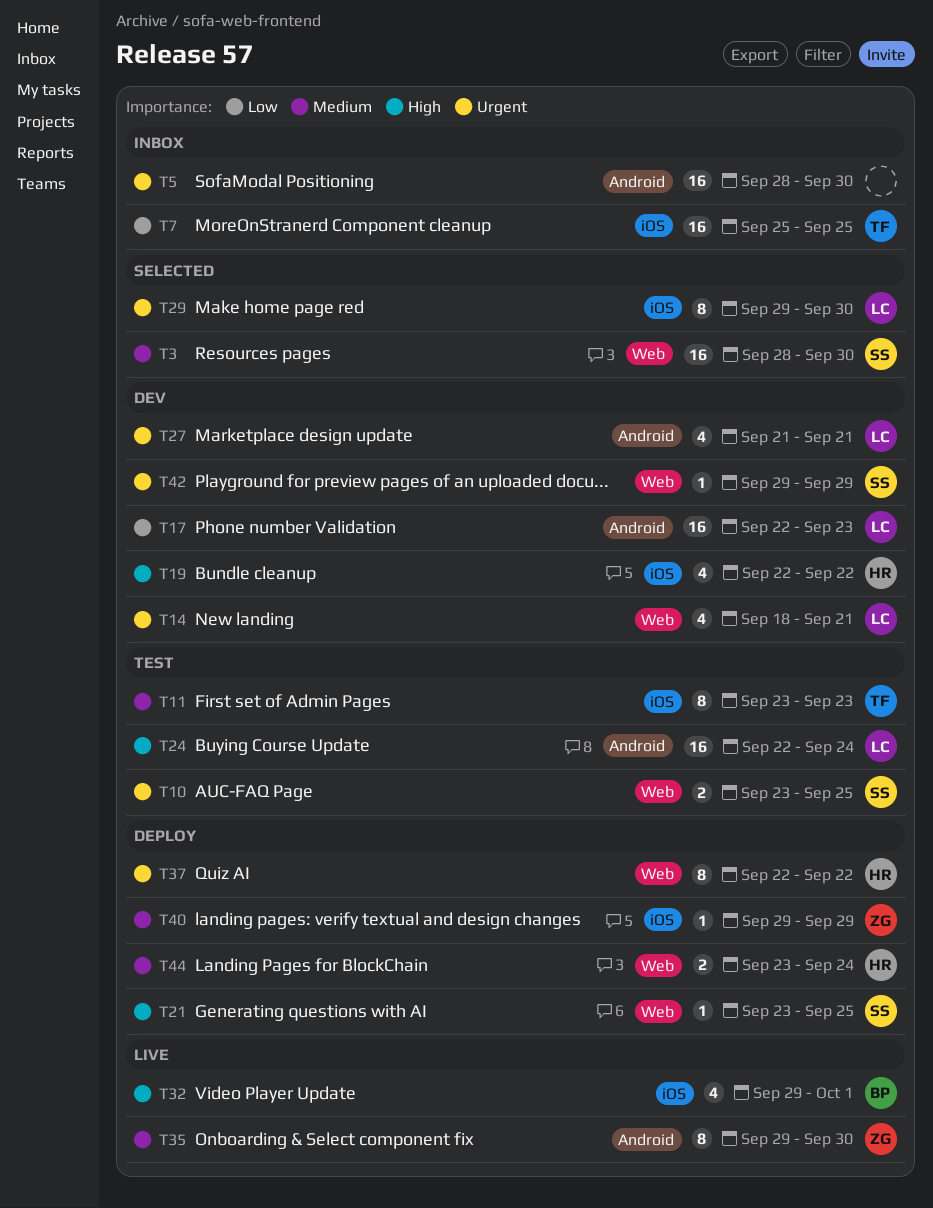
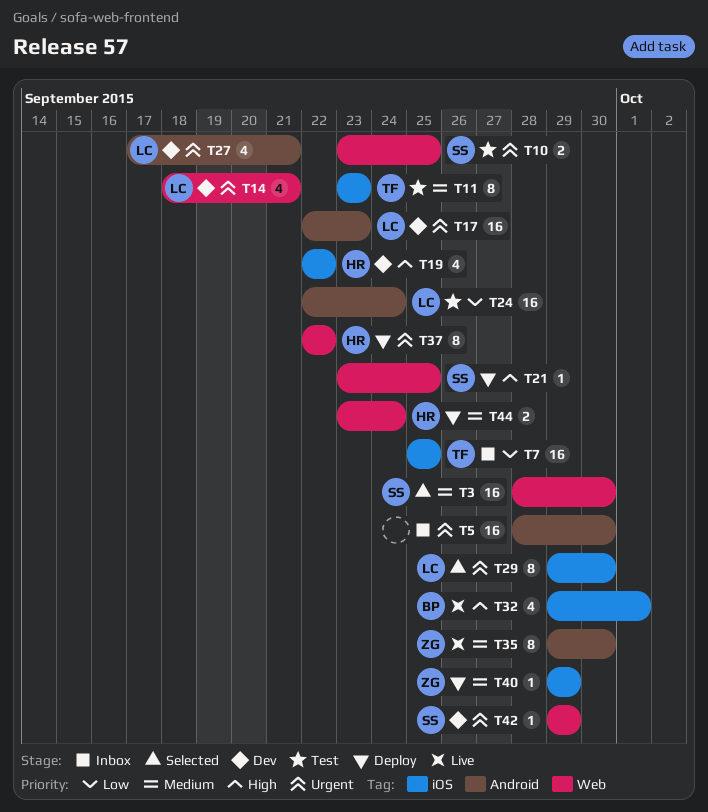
T17, priority: Low -> Urgent
T24, priority: High -> Low
T27, start: Sep 21 -> Sep 17

